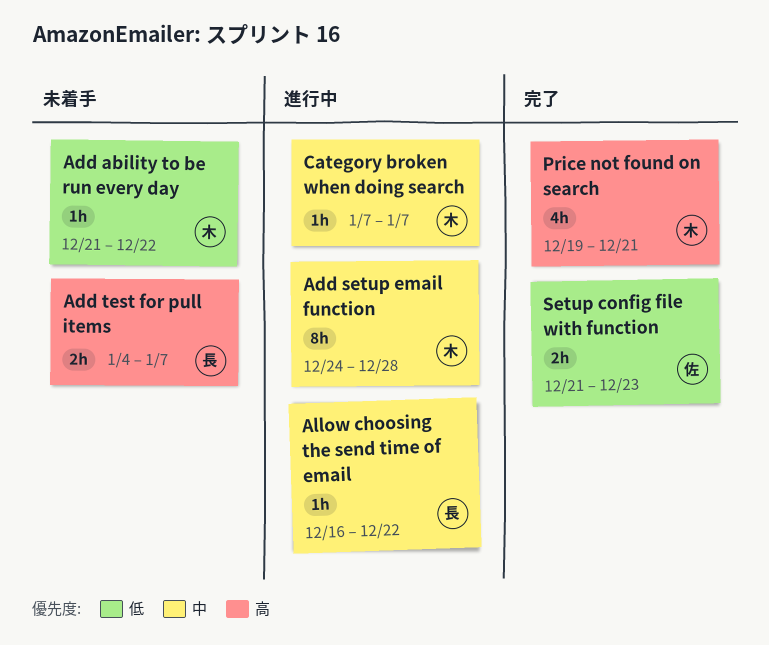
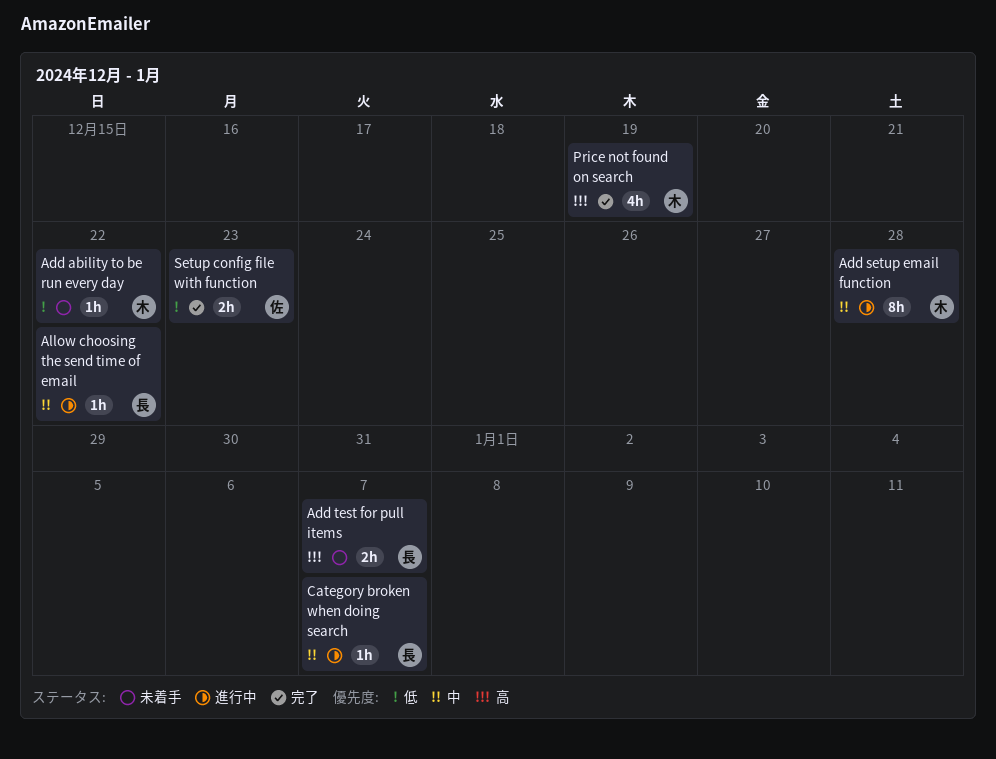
Category broken when doing search, owner: 木 -> 長
Price not found on search, due: Dec 21 -> Dec 19

